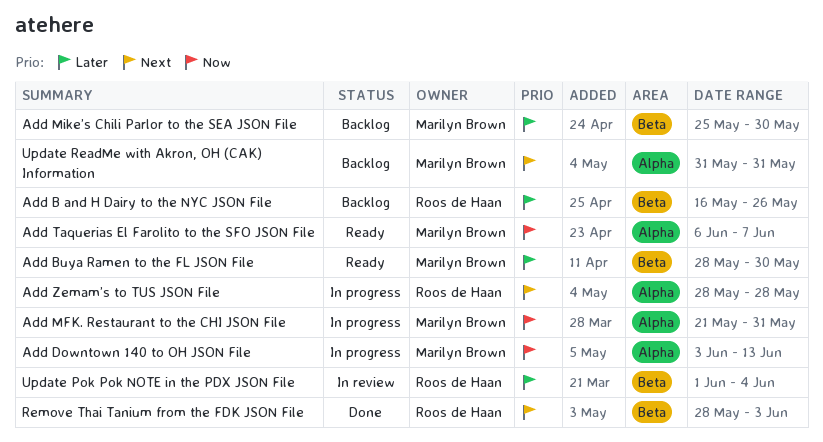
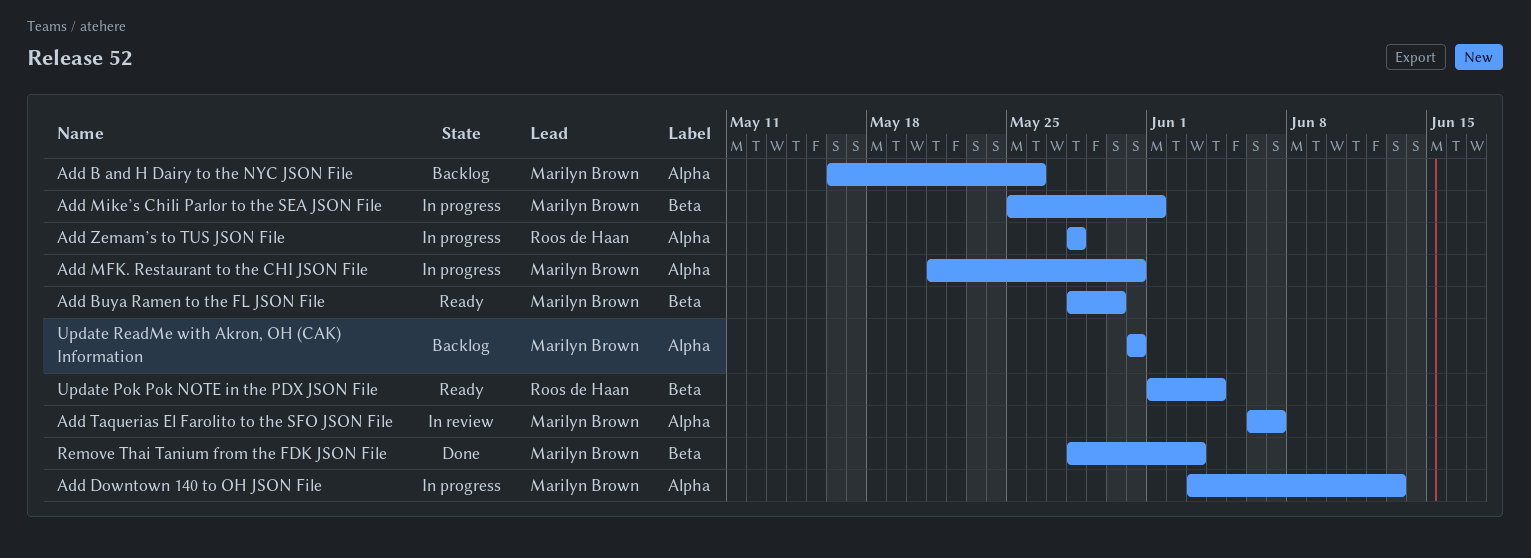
Add B and H Dairy to the NYC JSON File, owner: Roos de Haan -> Marilyn Brown
Add B and H Dairy to the NYC JSON File, label: Beta -> Alpha
Add Mike’s Chili Parlor to the SEA JSON File, status: Backlog -> In progress
Add Mike’s Chili Parlor to the SEA JSON File, due: May 30 -> Jun 1
Add Taquerias El Farolito to the SFO JSON File, status: Ready -> In review
Remove Thai Tanium from the FDK JSON File, owner: Roos de Haan -> Marilyn Brown
Update Pok Pok NOTE in the PDX JSON File, status: In review -> Ready

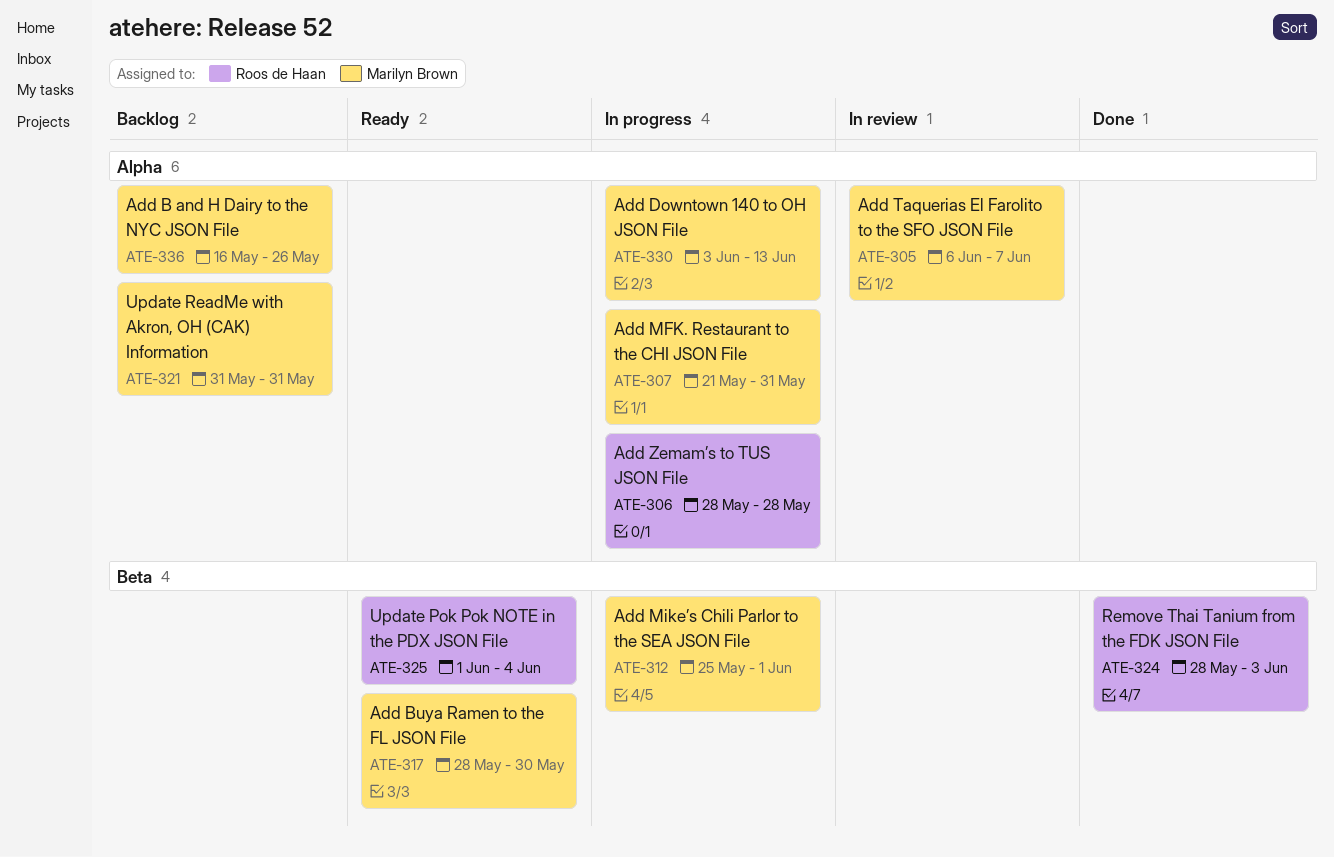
Remove Thai Tanium from the FDK JSON File, owner: Marilyn Brown -> Roos de Haan

